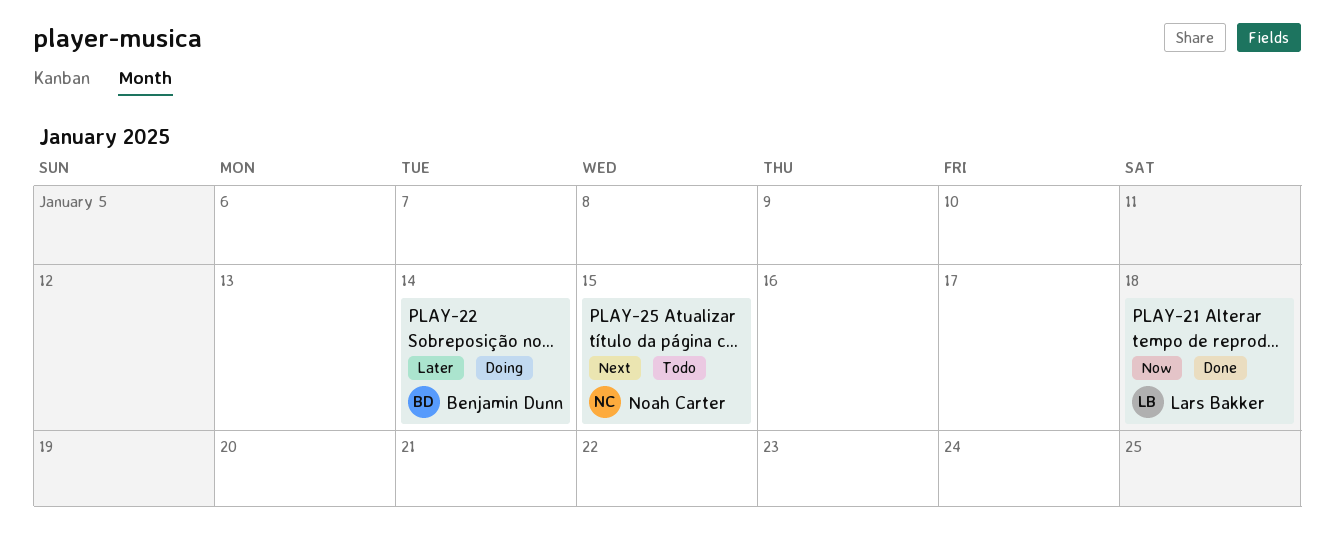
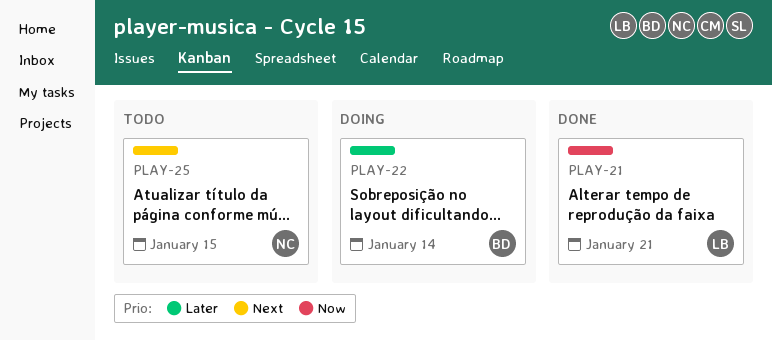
PLAY-21, due: Jan 18 -> Jan 21

